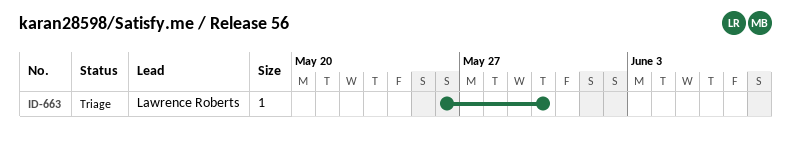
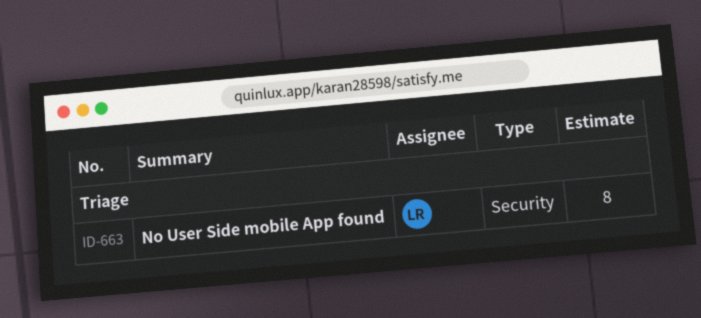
ID-663, estimate: 1 -> 8

